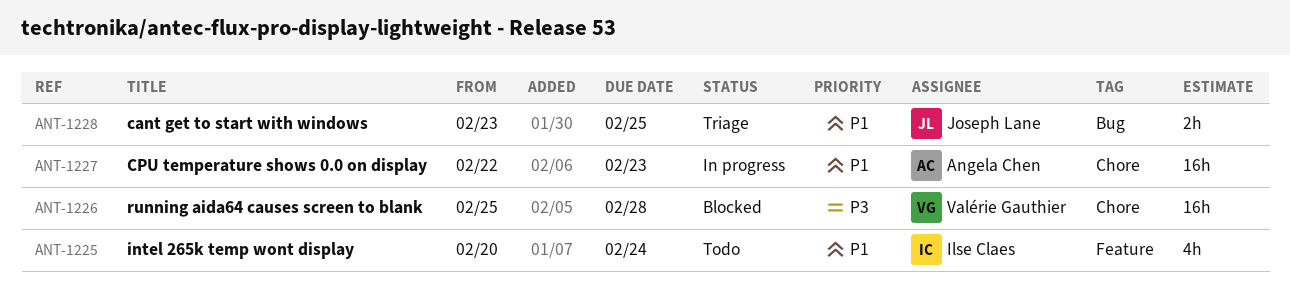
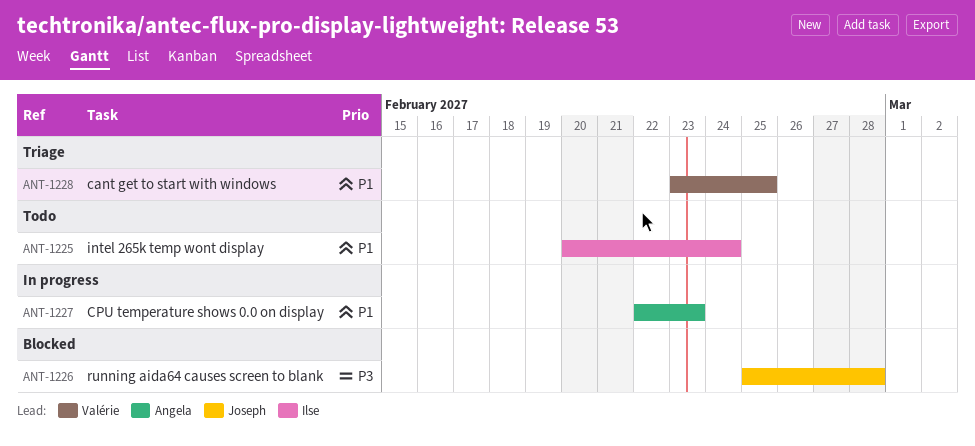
ANT-1226, owner: Valérie Gauthier -> Joseph Lane
ANT-1228, owner: Joseph Lane -> Valérie Gauthier

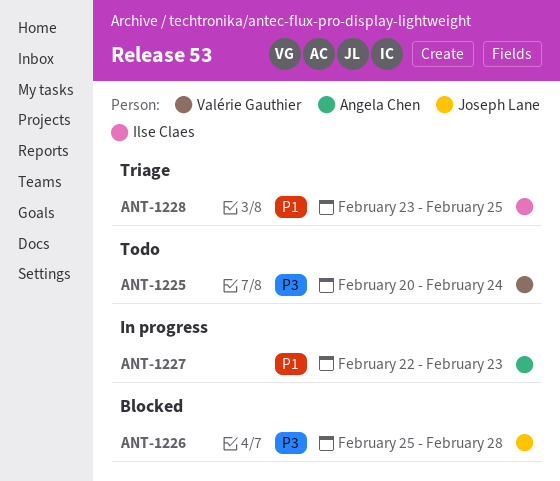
ANT-1225, owner: Ilse Claes -> Valérie Gauthier
ANT-1225, priority: P1 -> P3
ANT-1228, owner: Valérie Gauthier -> Ilse Claes

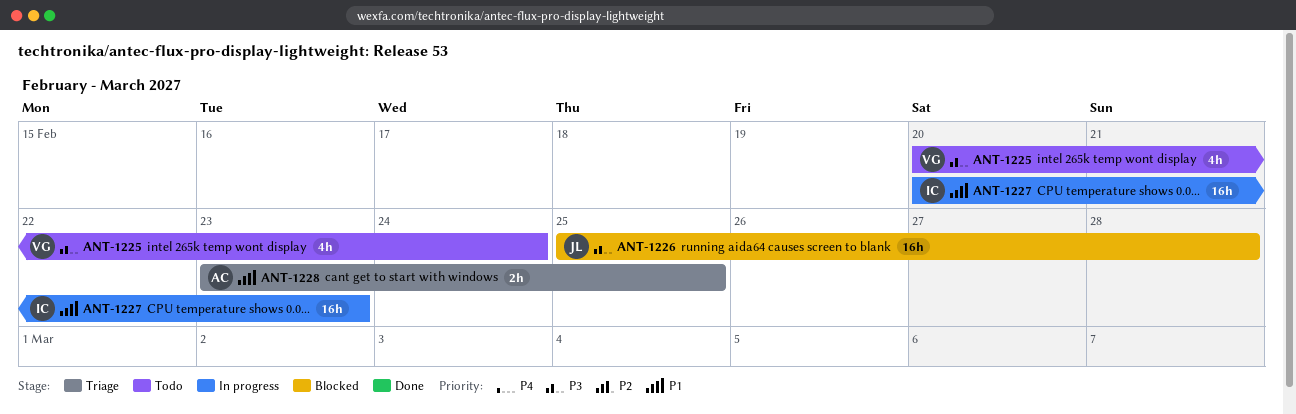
ANT-1227, owner: Angela Chen -> Ilse Claes
ANT-1227, start: Feb 22 -> Feb 20
ANT-1228, owner: Ilse Claes -> Angela Chen

